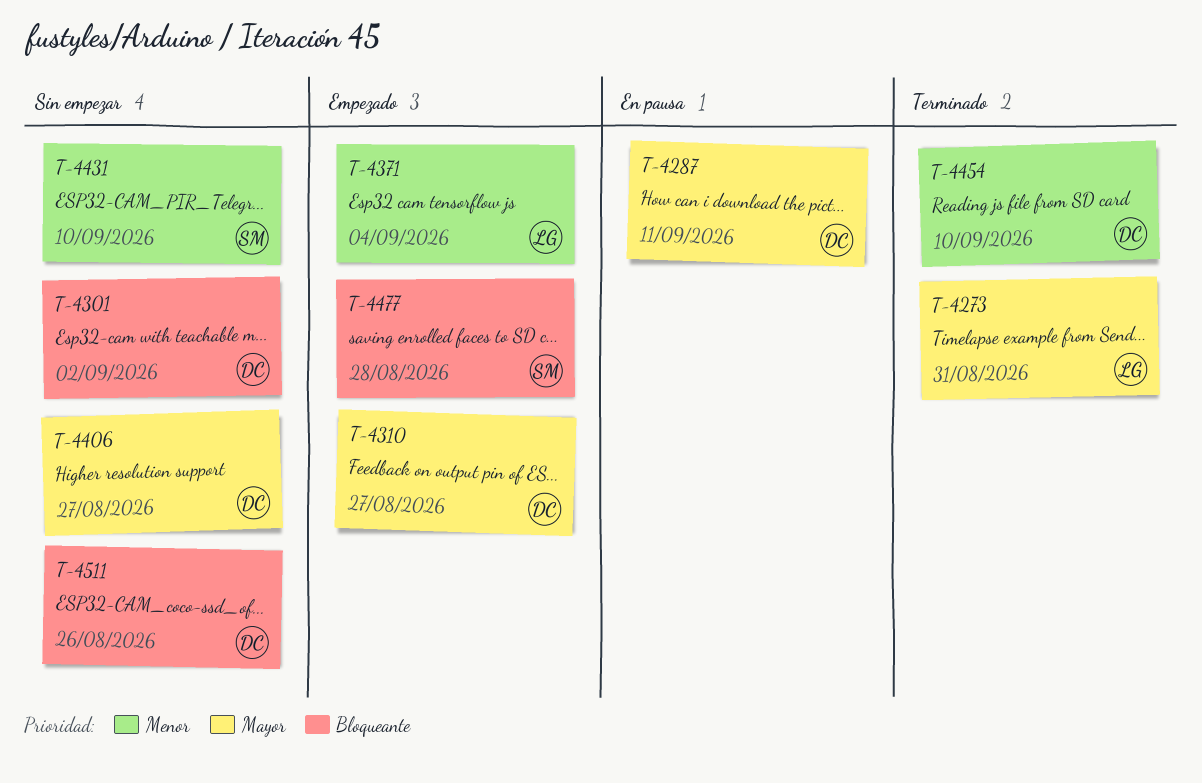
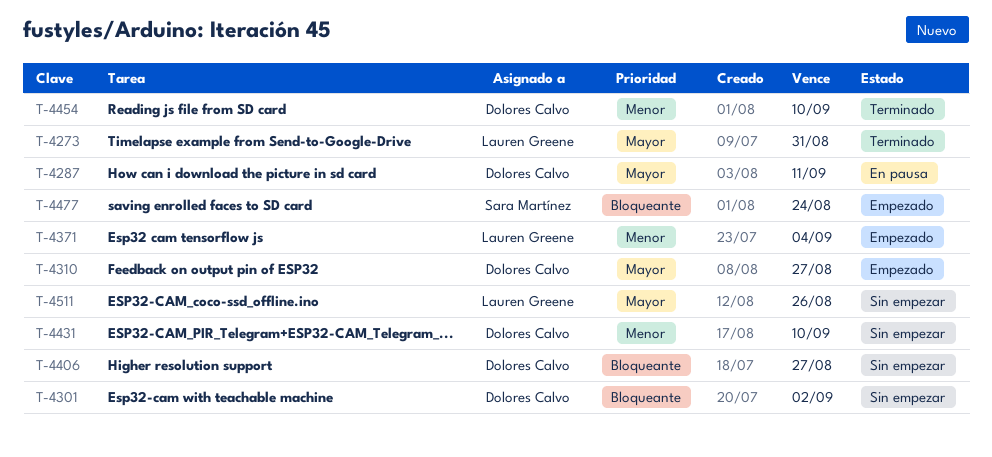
T-4406, priority: Mayor -> Bloqueante
T-4431, owner: Sara Martínez -> Dolores Calvo
T-4477, due: Aug 28 -> Aug 24
T-4511, owner: Dolores Calvo -> Lauren Greene
T-4511, priority: Bloqueante -> Mayor

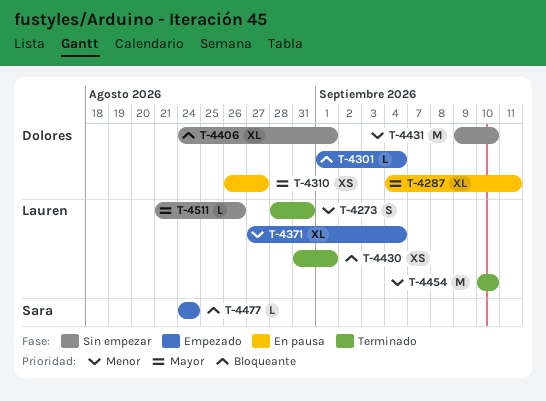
T-4273, priority: Mayor -> Menor
T-4301, status: Sin empezar -> Empezado
T-4301, due: Sep 2 -> Sep 4
T-4310, status: Empezado -> En pausa
T-4406, due: Aug 27 -> Sep 1
T-4430: none -> present
T-4454, owner: Dolores Calvo -> Lauren Greene

